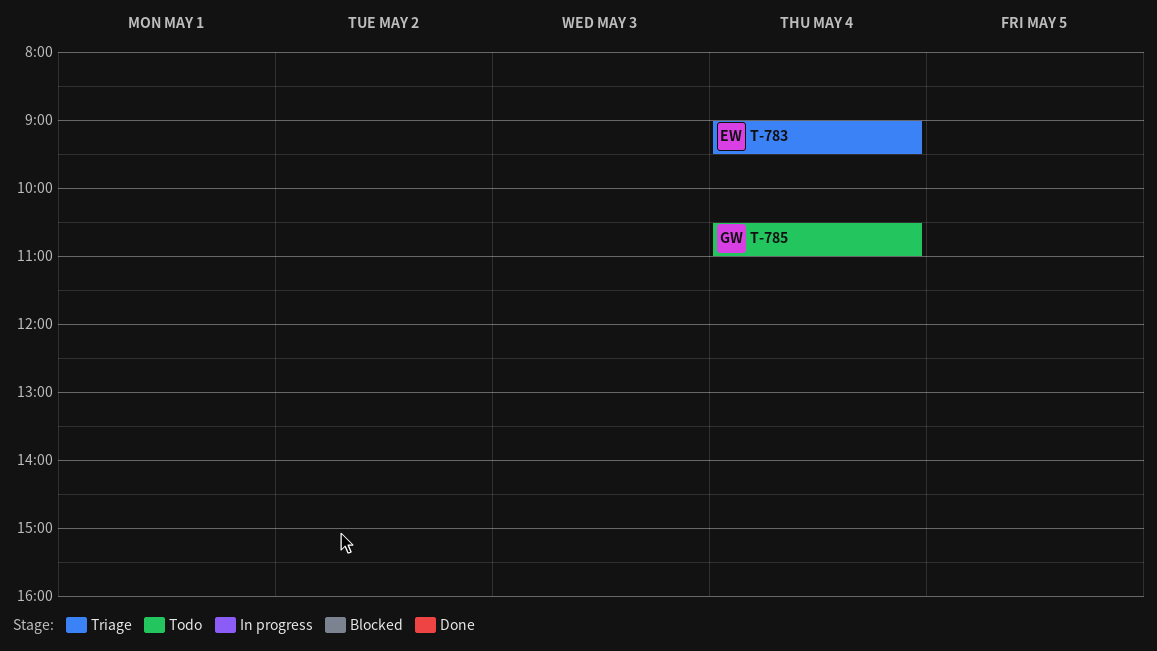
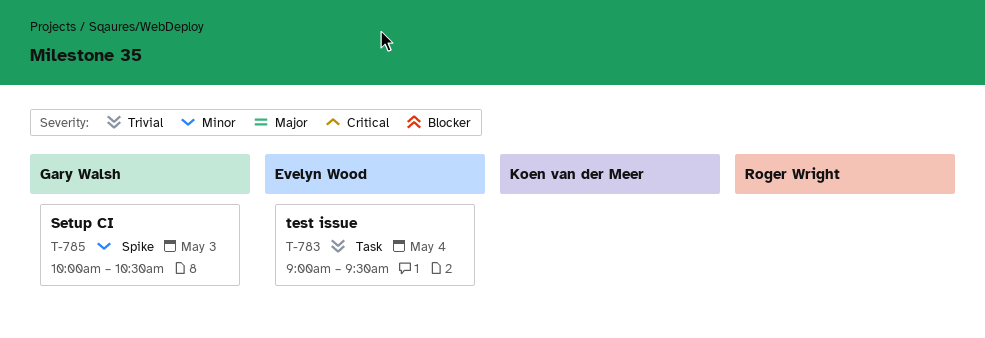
T-785, day: May 4 -> May 3
T-785, begins: 10:30 -> 10:00
T-785, ends: 11:00 -> 10:30

